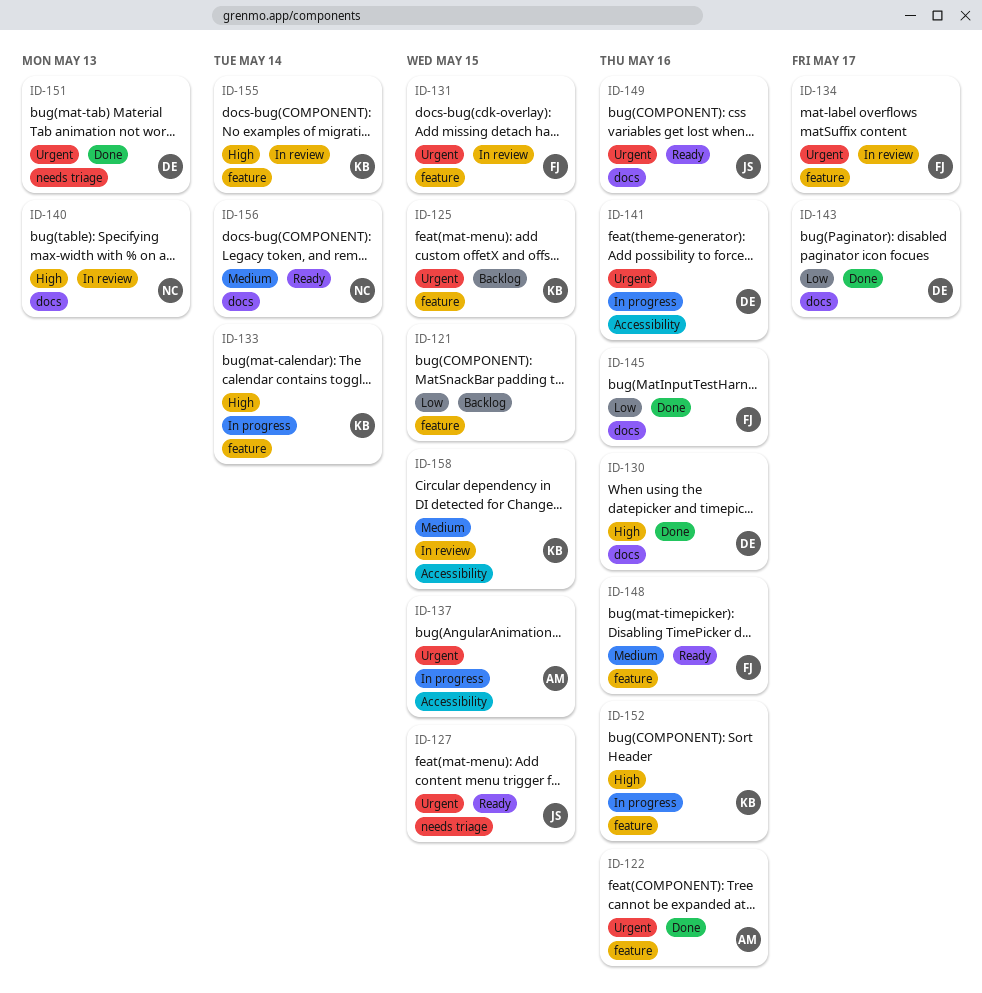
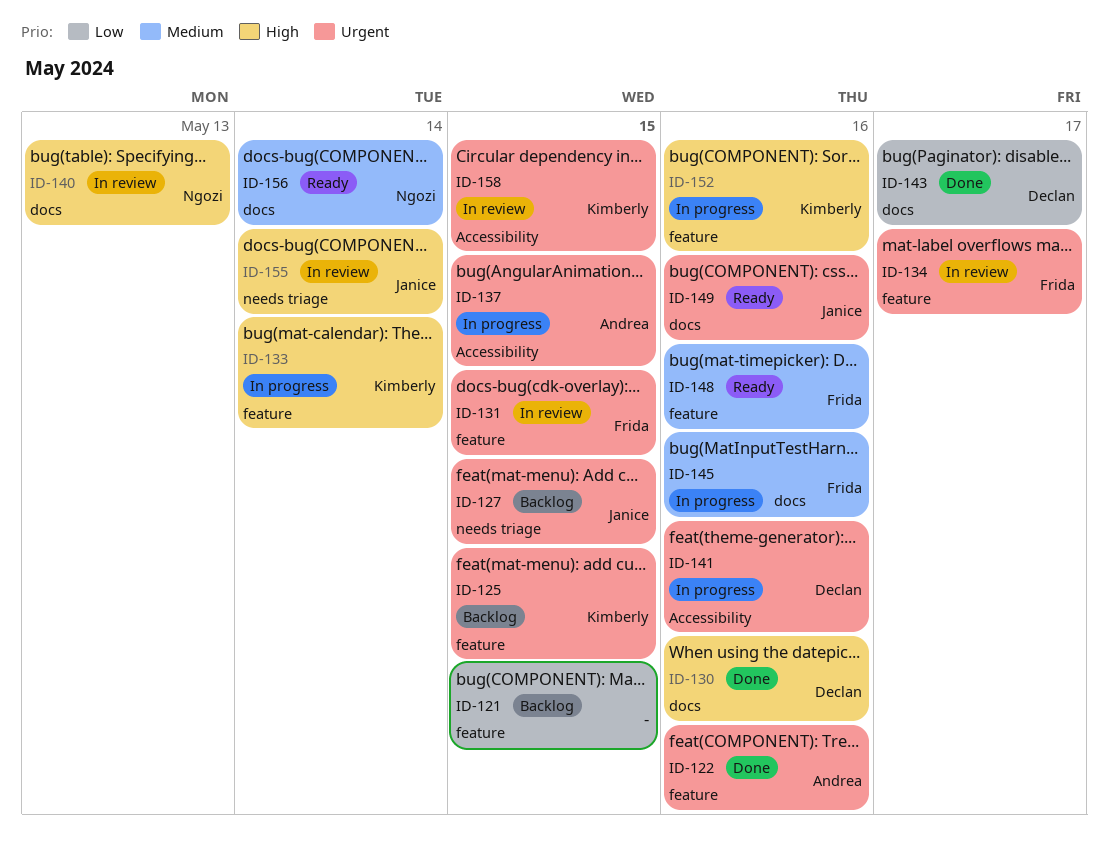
ID-127, status: Ready -> Backlog
ID-145, status: Done -> In progress
ID-145, priority: Low -> Medium
ID-151: present -> none
ID-155, owner: Kimberly -> Janice
ID-155, label: feature -> needs triage
ID-158, priority: Medium -> Urgent

